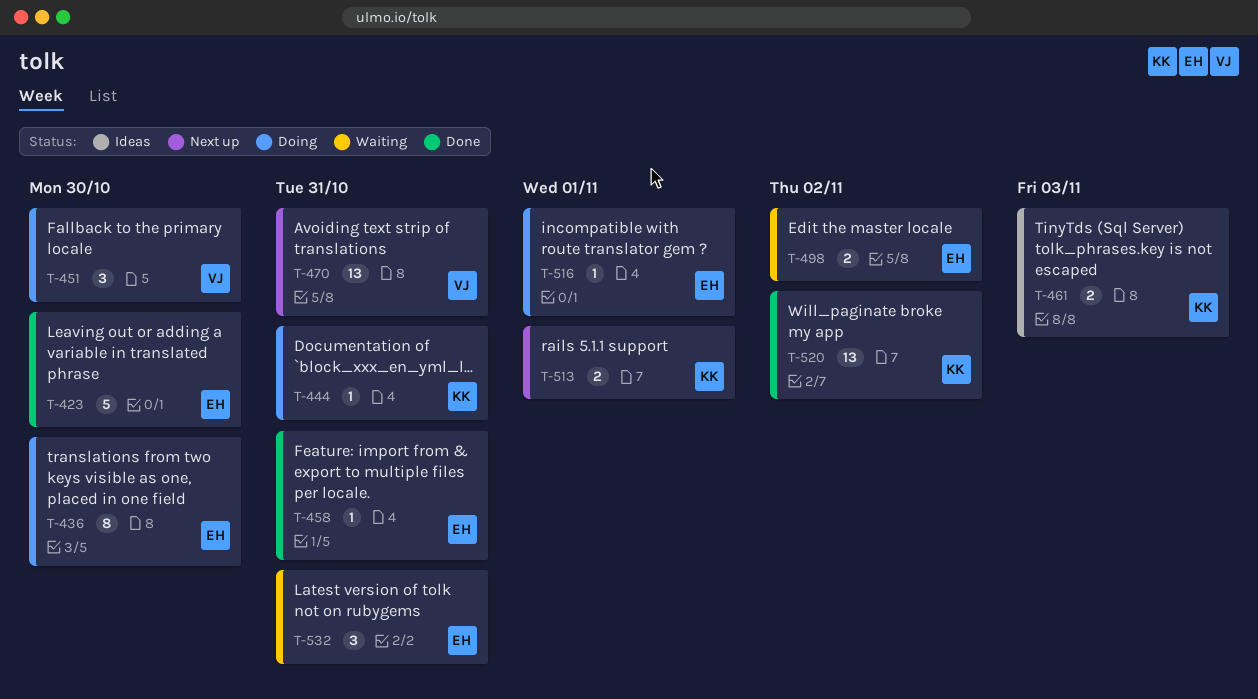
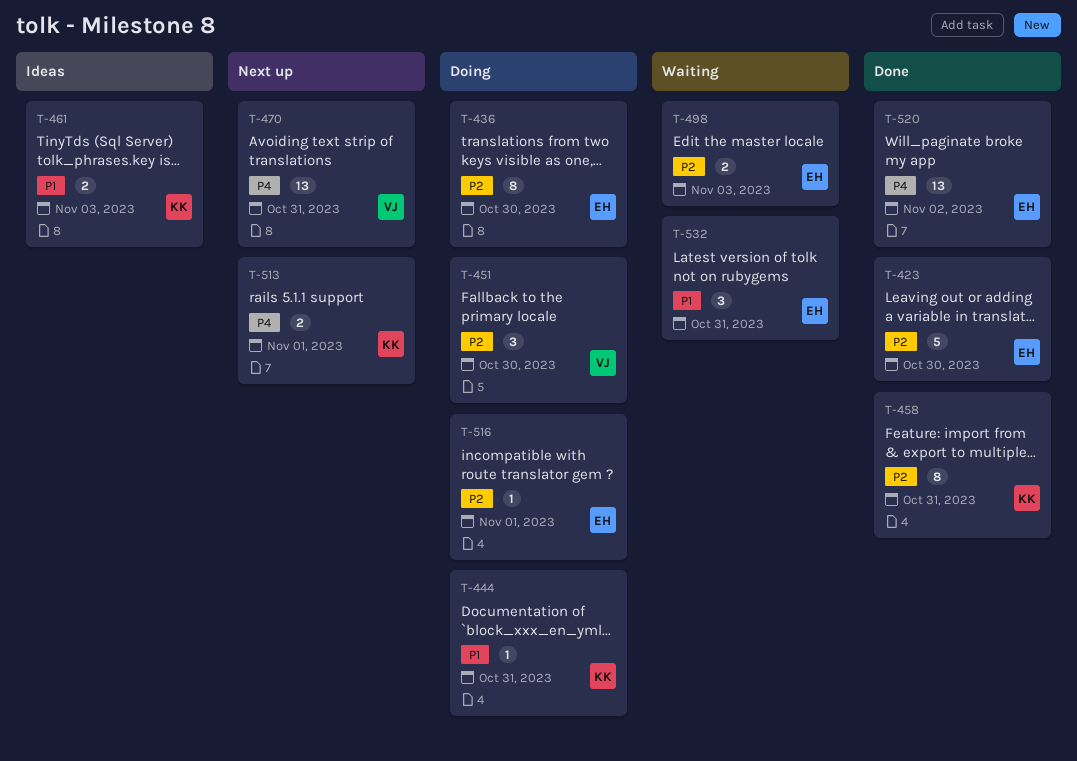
T-458, owner: EH -> KK
T-458, estimate: 1 -> 8
T-498, due: Nov 2 -> Nov 3
T-520, owner: KK -> EH

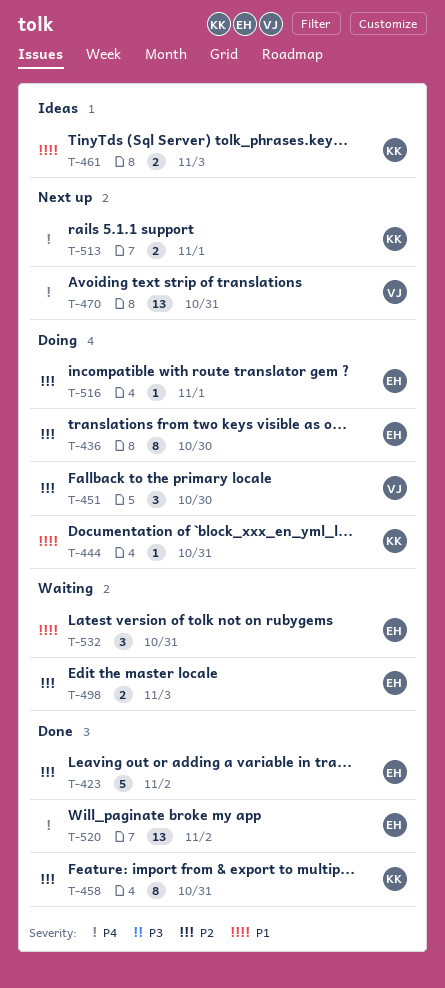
T-423, due: Oct 30 -> Nov 2

